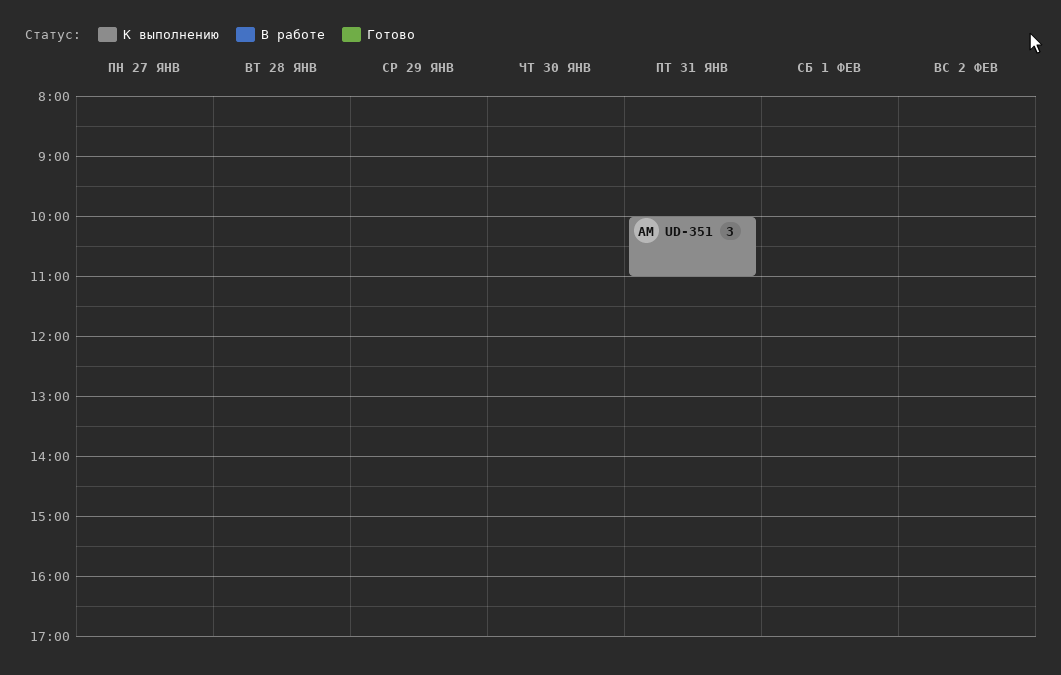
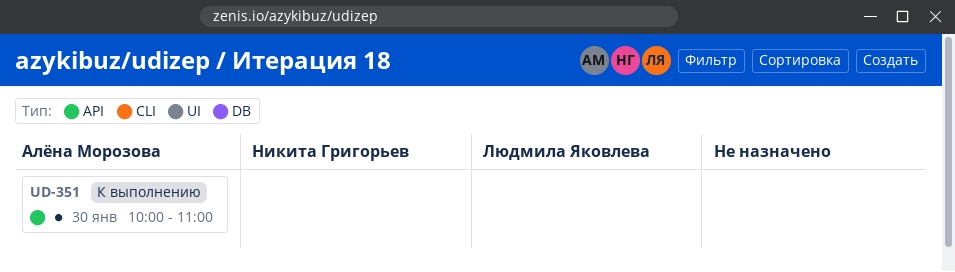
UD-351, estimate: 3 -> 1
UD-351, day: Jan 31 -> Jan 30

